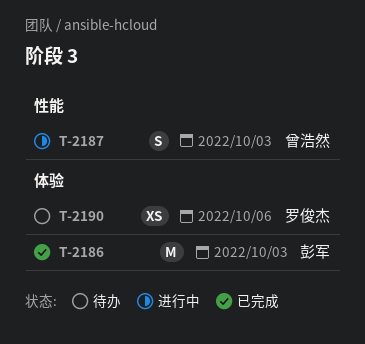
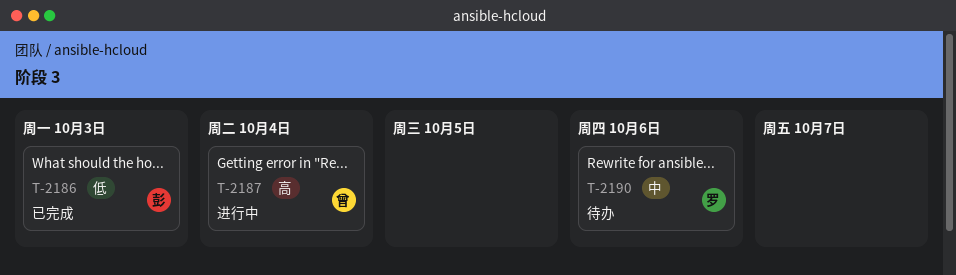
T-2187, due: Oct 3 -> Oct 4

